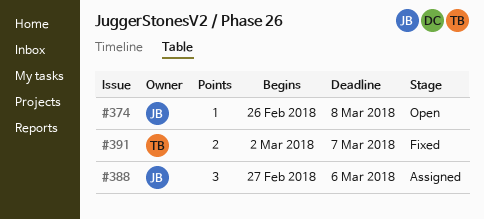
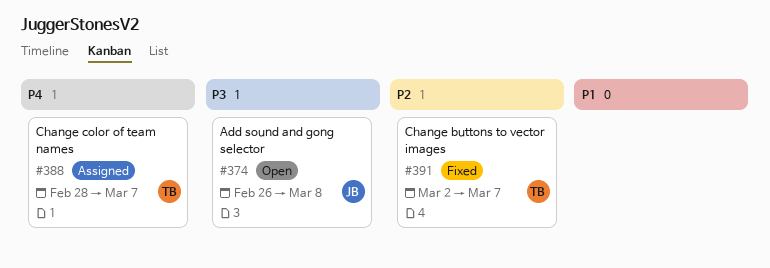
#388, owner: JB -> TB
#388, start: Feb 27 -> Feb 28
#388, due: Mar 6 -> Mar 7

